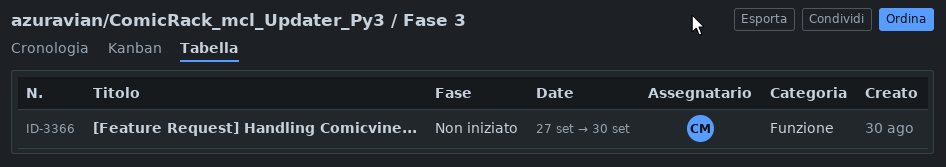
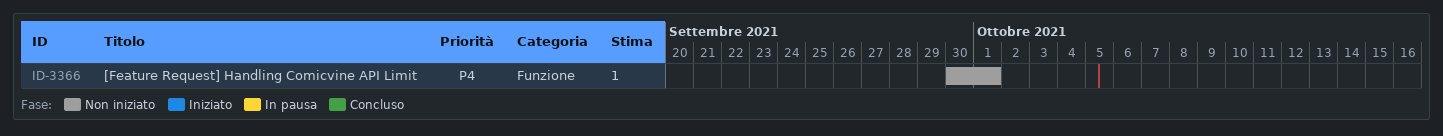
ID-3366, start: Sep 27 -> Sep 30
ID-3366, due: Sep 30 -> Oct 1

